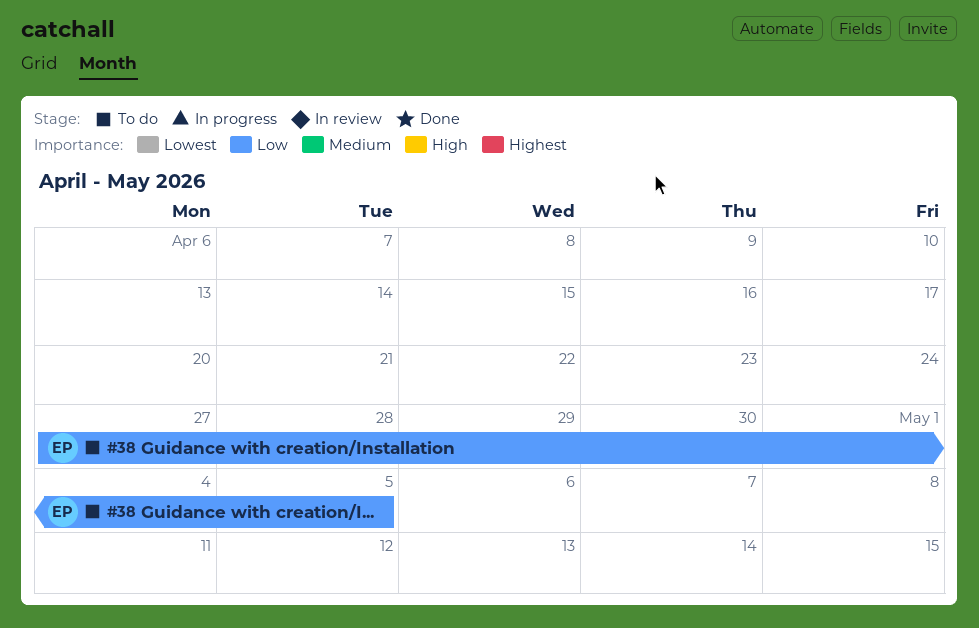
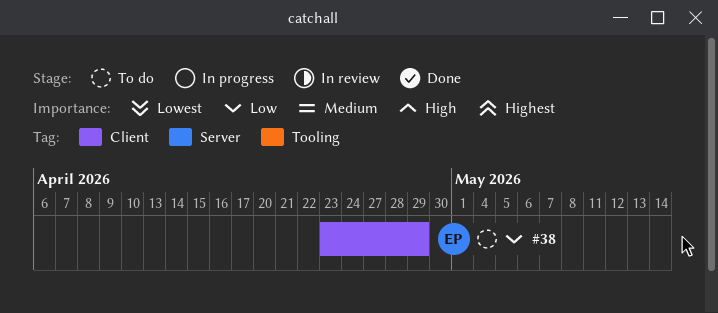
#38, start: Apr 27 -> Apr 23
#38, due: May 5 -> Apr 29

